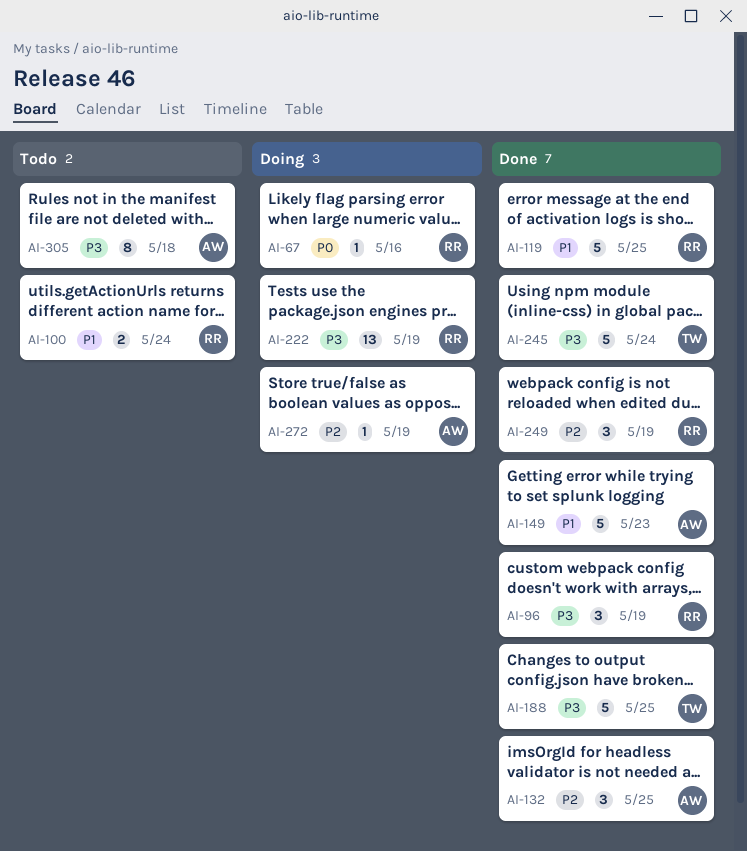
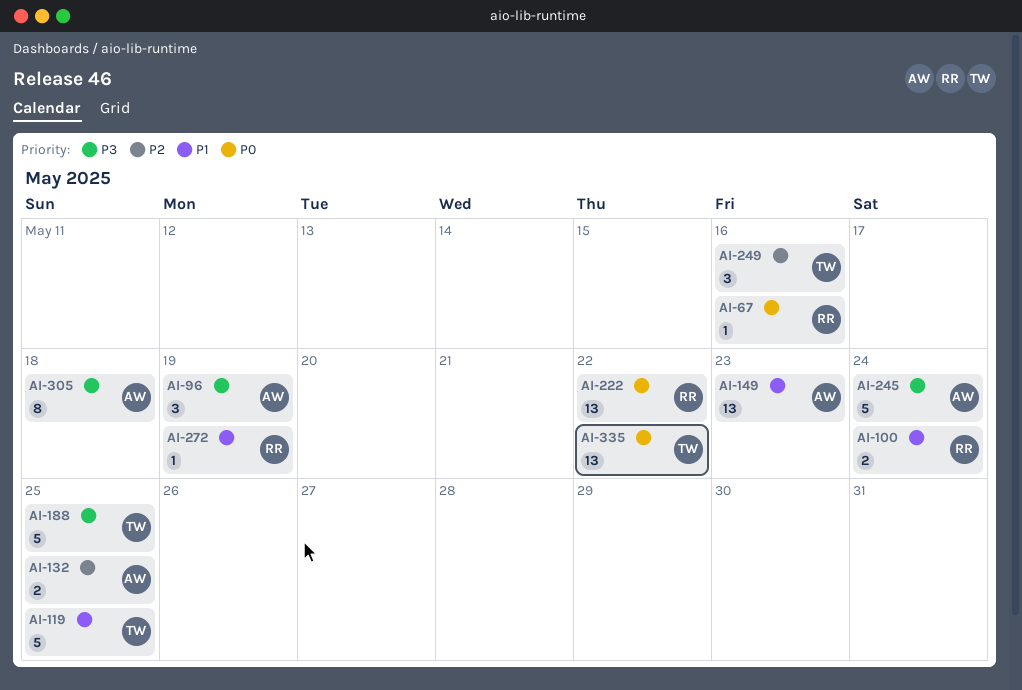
AI-96, owner: RR -> AW
AI-119, owner: RR -> TW
AI-132, estimate: 3 -> 2
AI-149, estimate: 5 -> 13
AI-222, priority: P3 -> P0
AI-222, due: May 19 -> May 22
AI-245, owner: TW -> AW
AI-249, owner: RR -> TW
AI-249, due: May 19 -> May 16
AI-272, owner: AW -> RR
AI-272, priority: P2 -> P1
AI-335: none -> present

